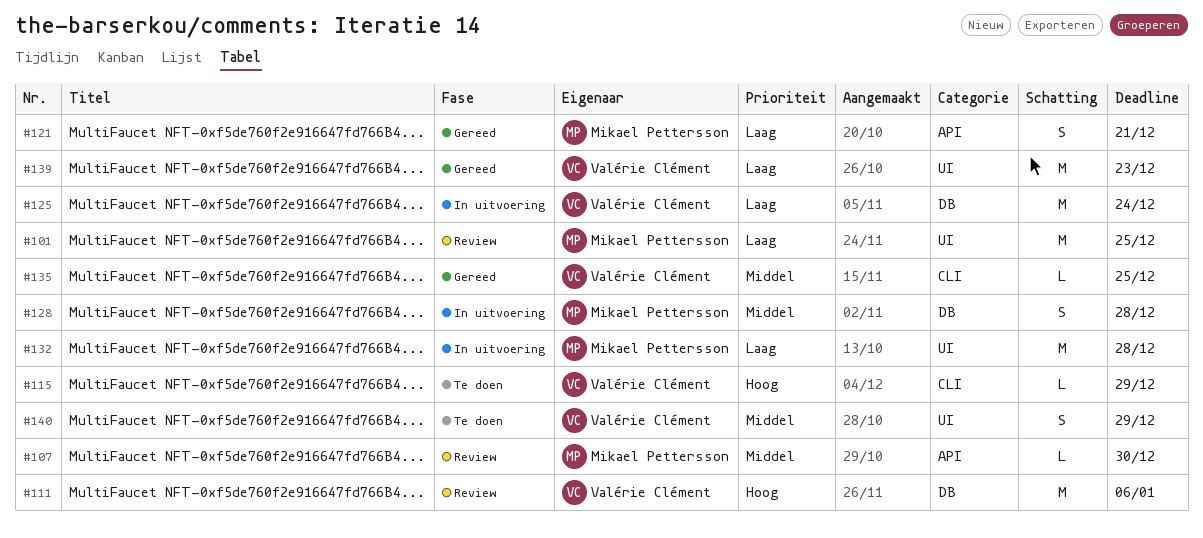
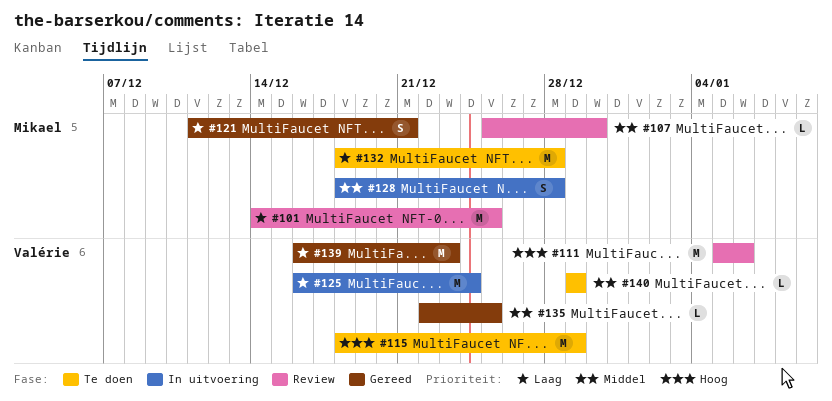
#115, estimate: L -> M
#132, status: In uitvoering -> Te doen
#140, estimate: S -> L

